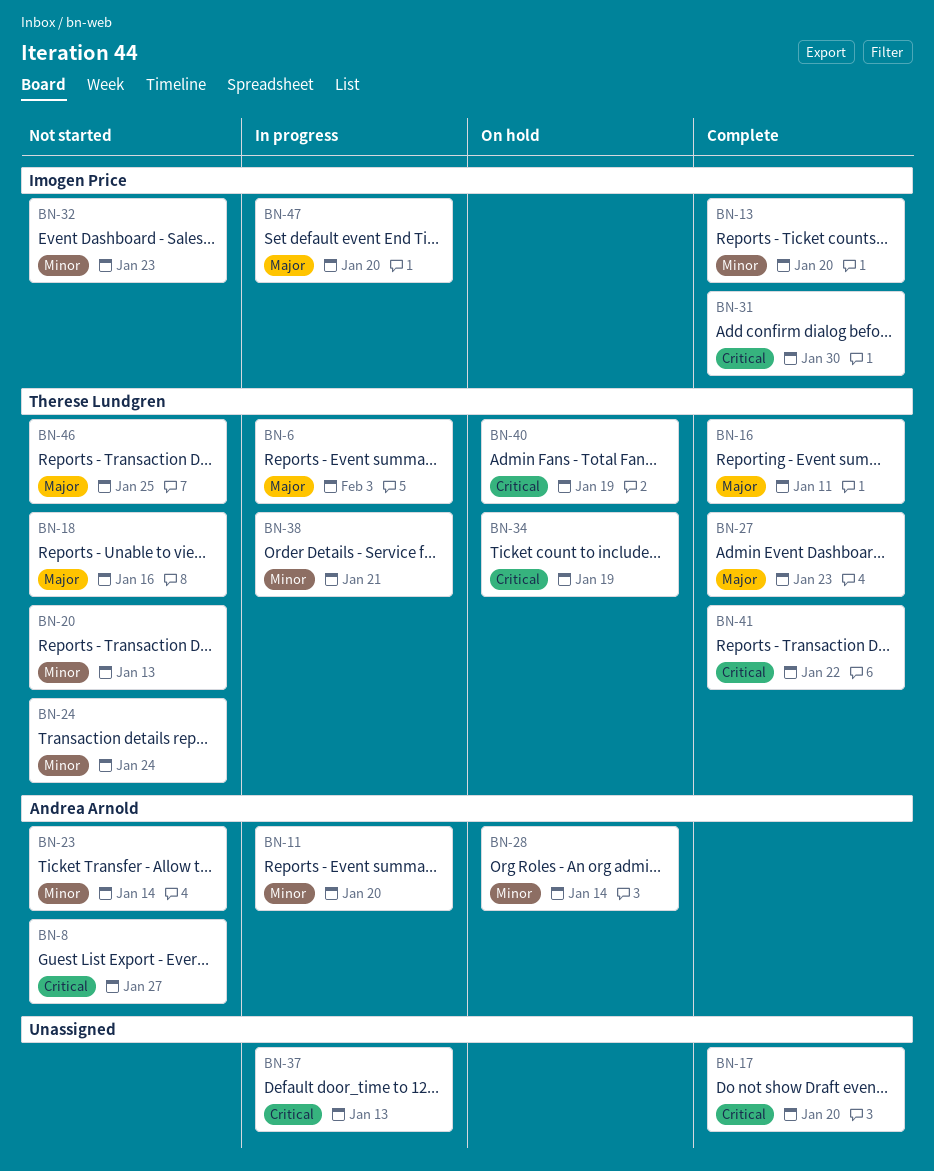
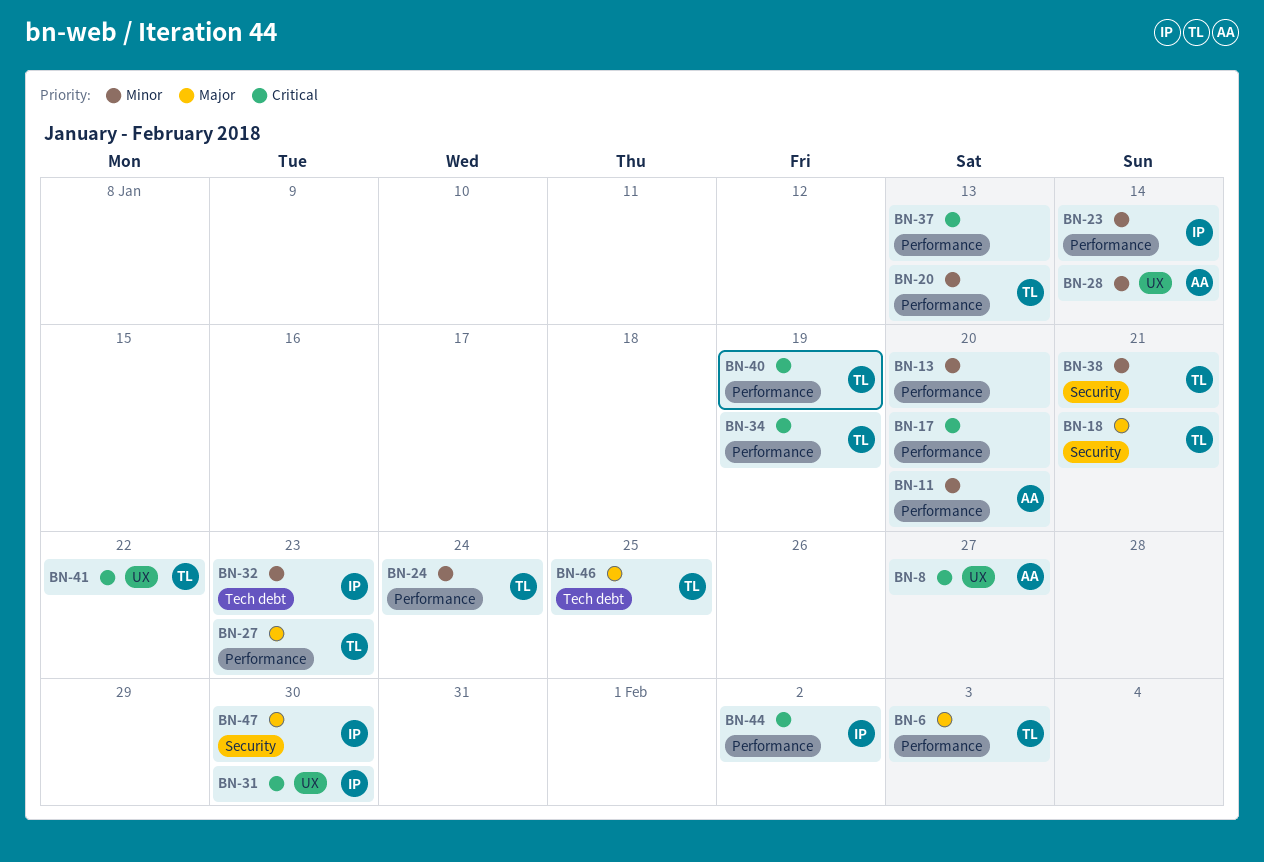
BN-13, owner: Imogen Price -> none
BN-16: present -> none
BN-18, due: Jan 16 -> Jan 21
BN-23, owner: Andrea Arnold -> Imogen Price
BN-44: none -> present
BN-47, due: Jan 20 -> Jan 30

